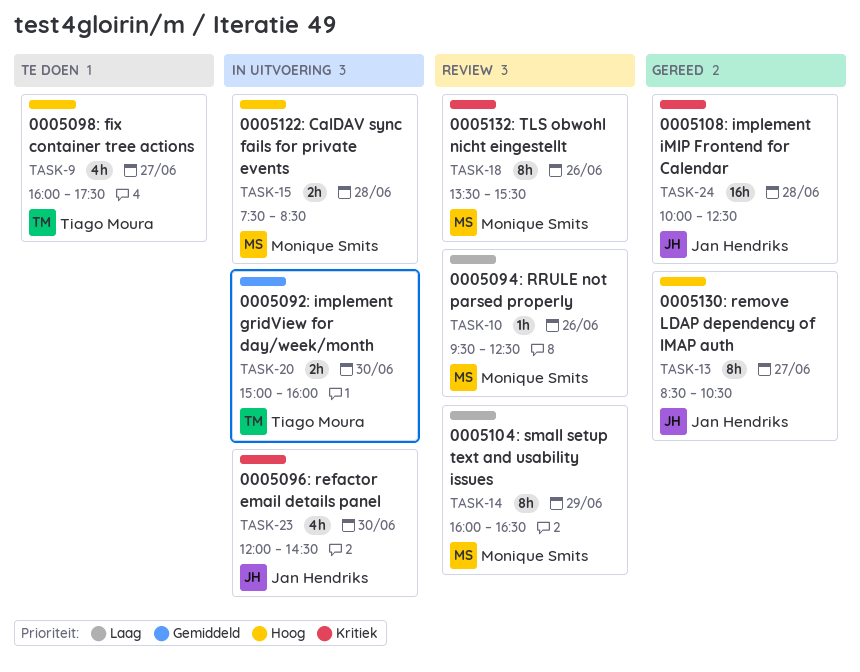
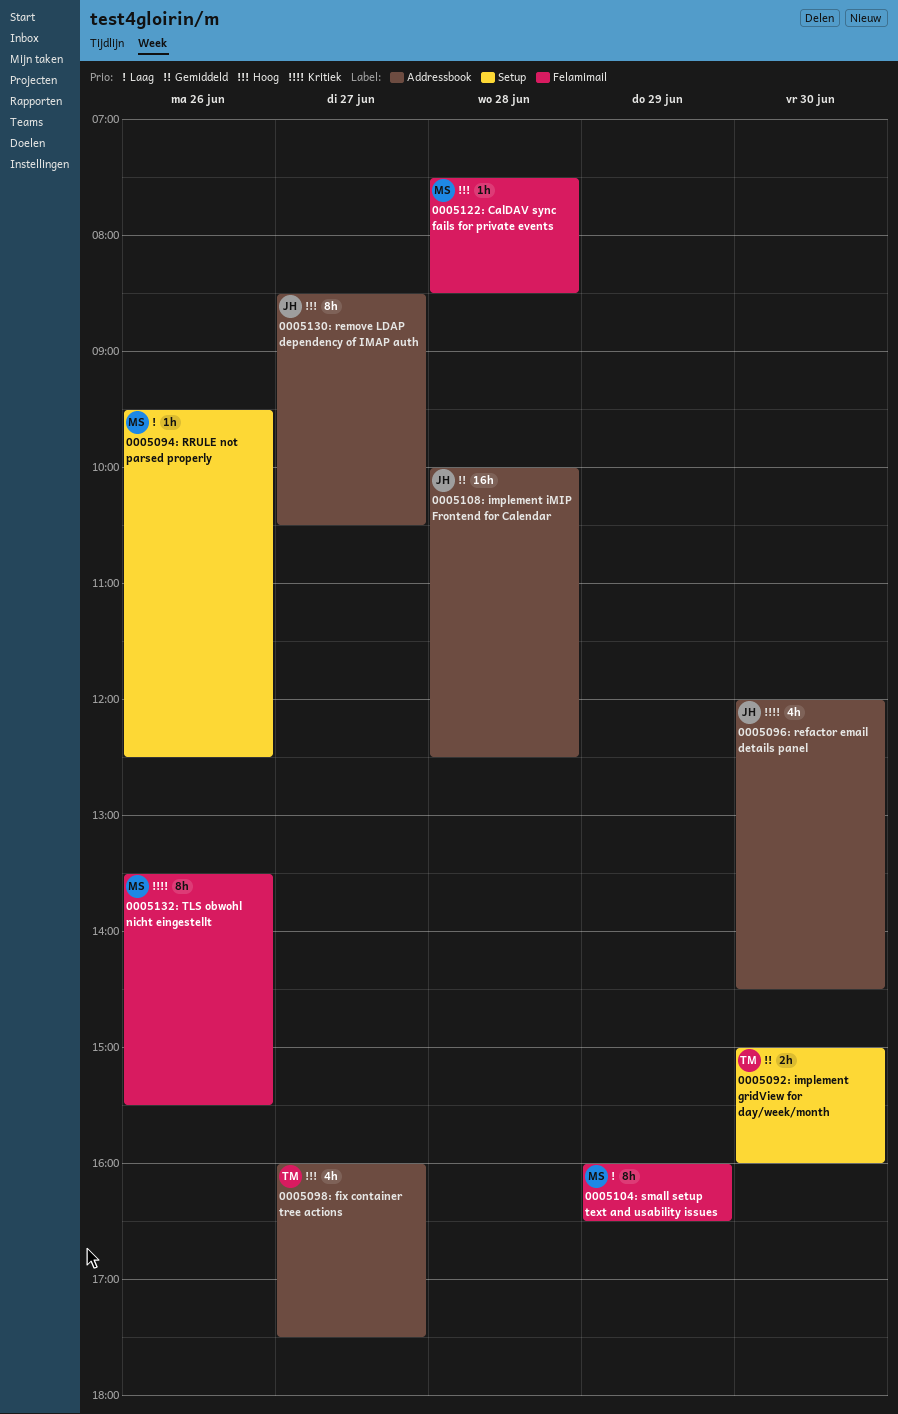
0005108: implement iMIP Frontend for Calendar, priority: Kritiek -> Gemiddeld
0005122: CalDAV sync fails for private events, estimate: 2h -> 1h

